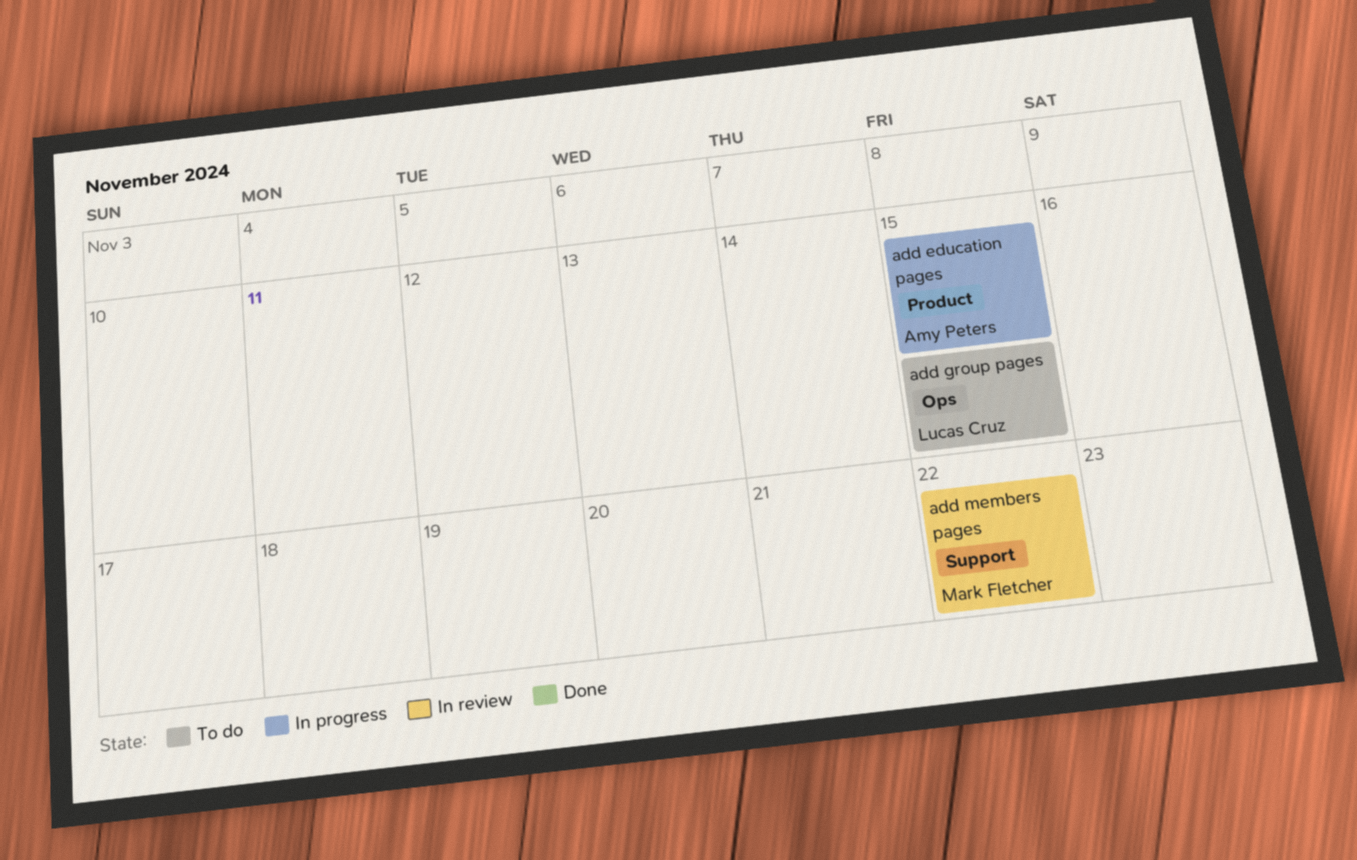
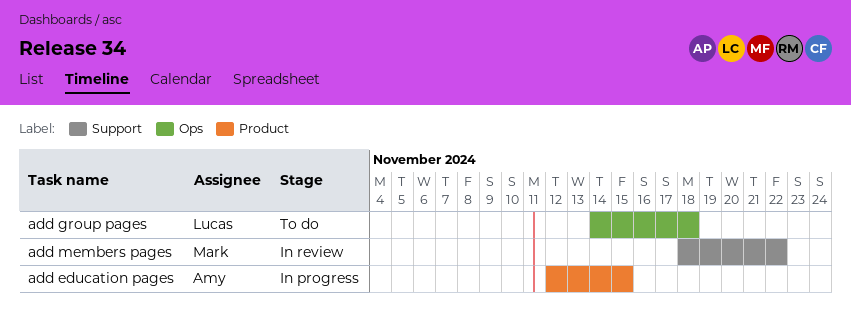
add group pages, due: Nov 15 -> Nov 18

